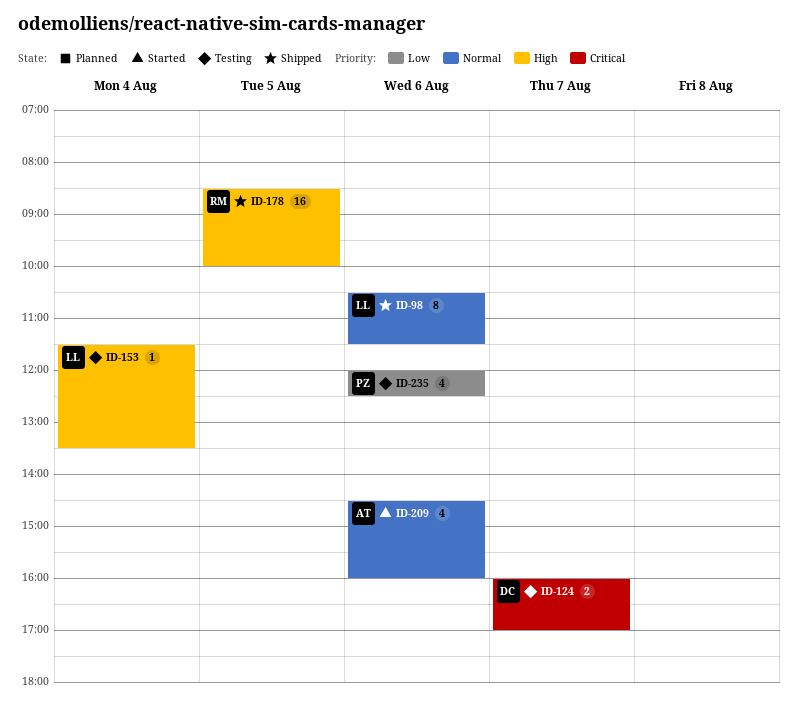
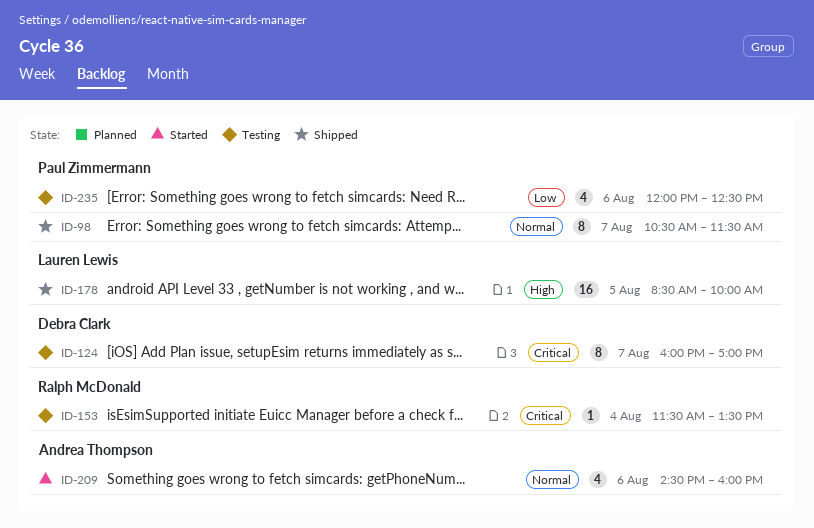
ID-98, owner: Lauren Lewis -> Paul Zimmermann
ID-98, day: Aug 6 -> Aug 7
ID-124, estimate: 2 -> 8
ID-153, owner: Lauren Lewis -> Ralph McDonald
ID-153, priority: High -> Critical
ID-178, owner: Ralph McDonald -> Lauren Lewis

